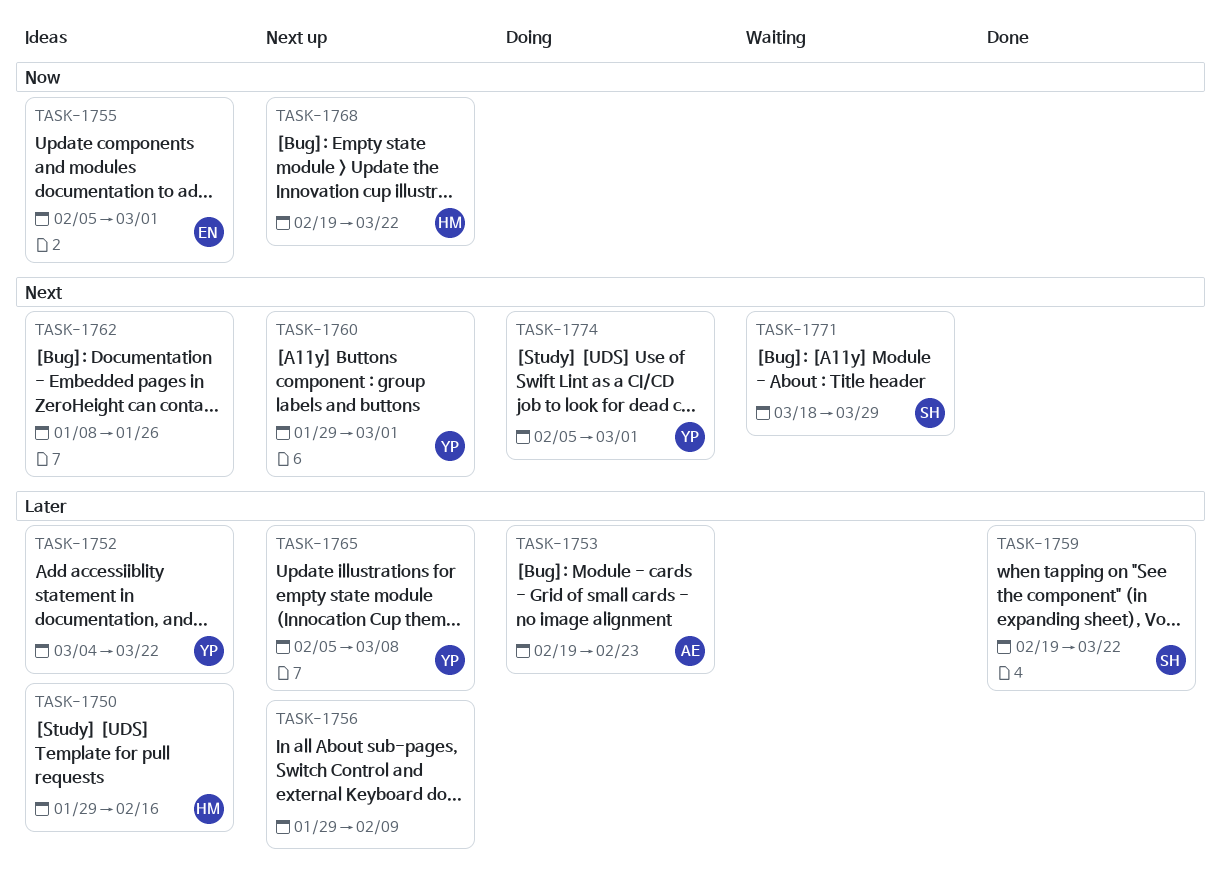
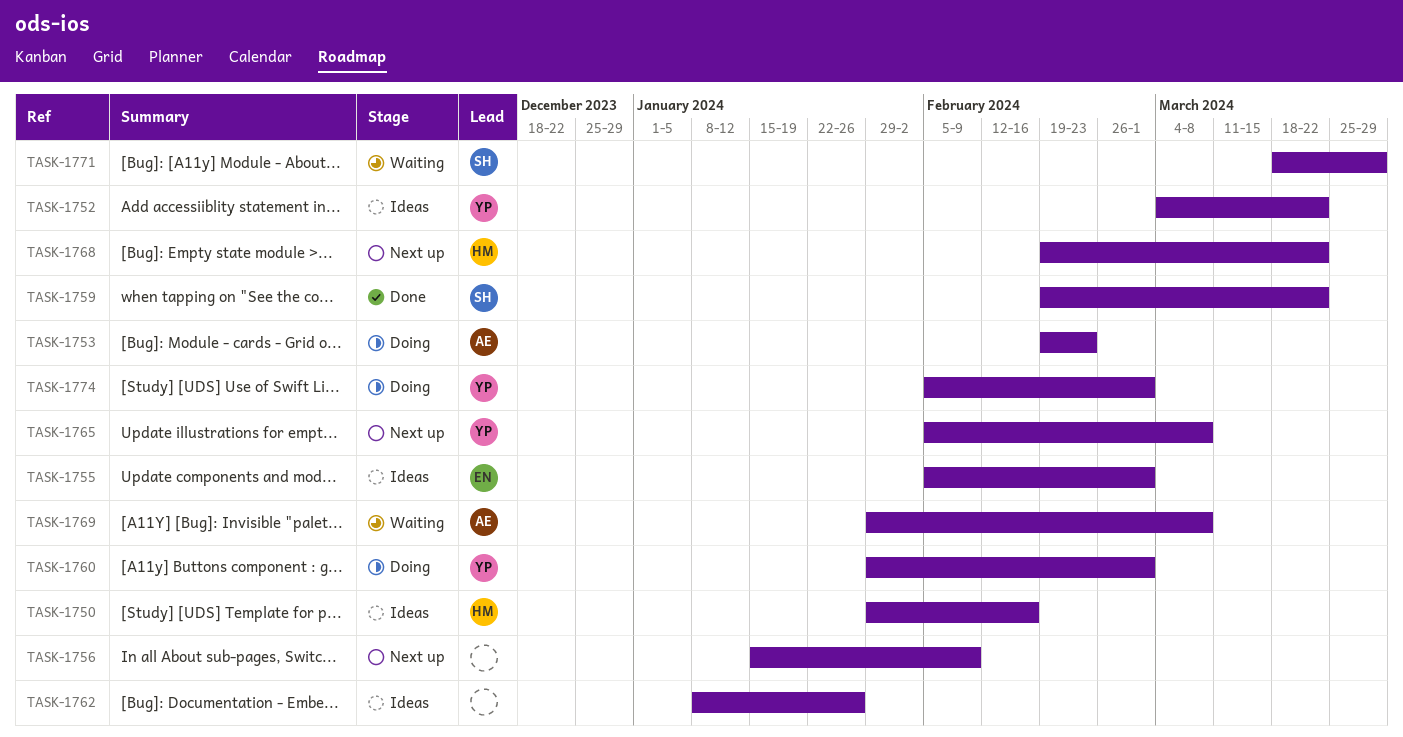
TASK-1756, start: Jan 29 -> Jan 15
TASK-1760, status: Next up -> Doing
TASK-1769: none -> present

